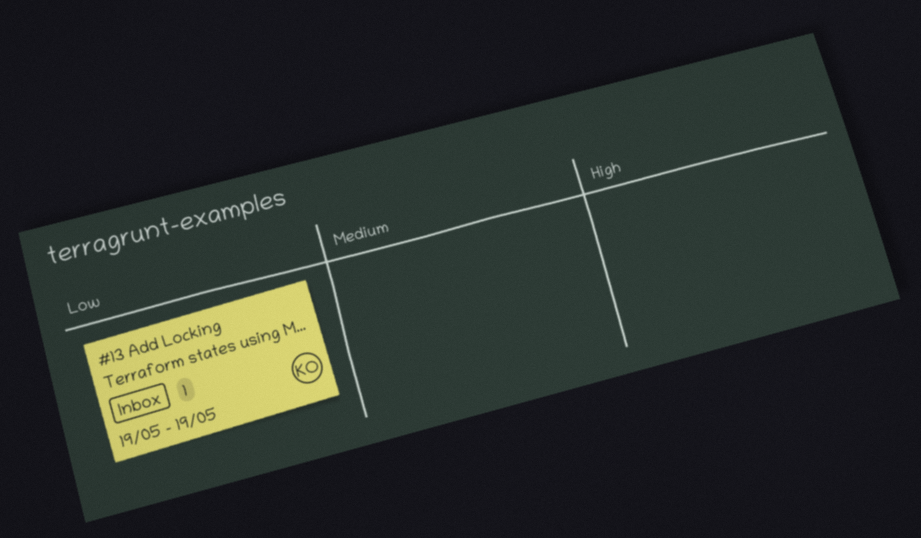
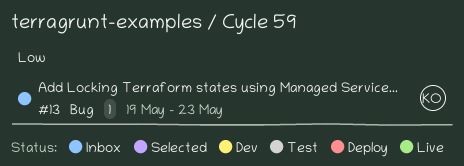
#13, due: May 19 -> May 23

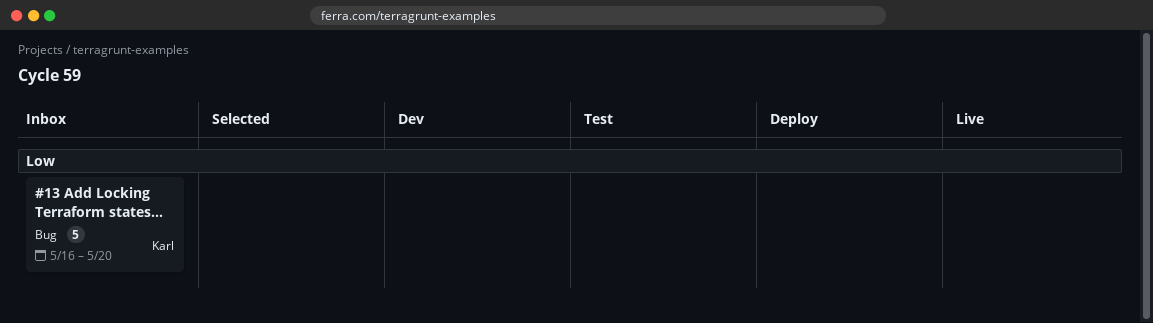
#13, estimate: 1 -> 5
#13, start: May 19 -> May 16
#13, due: May 23 -> May 20

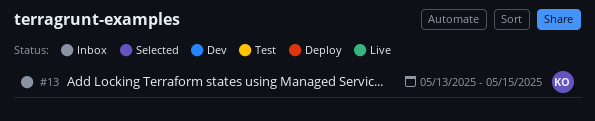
#13, start: May 16 -> May 13
#13, due: May 20 -> May 15

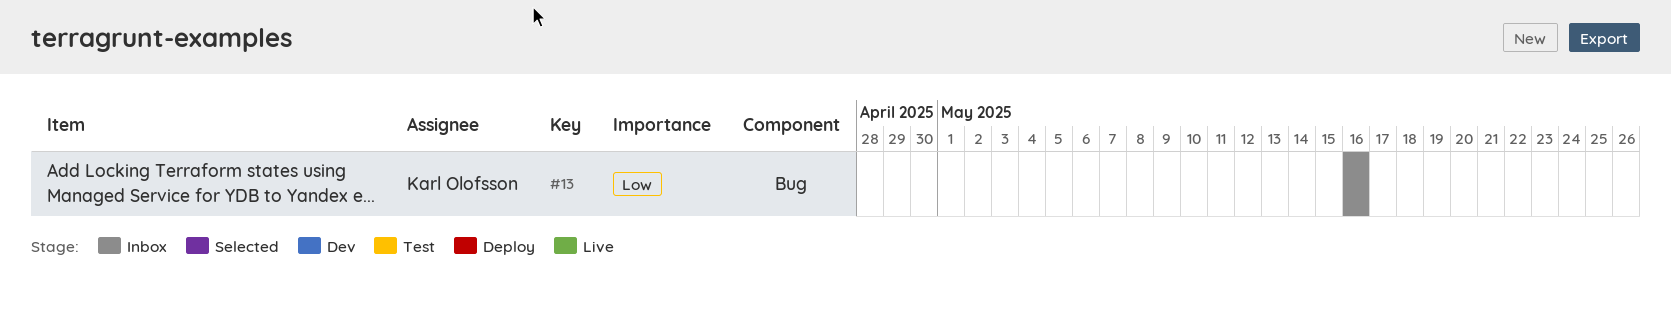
#13, start: May 13 -> May 16
#13, due: May 15 -> May 16

